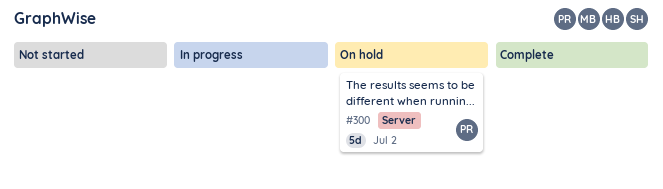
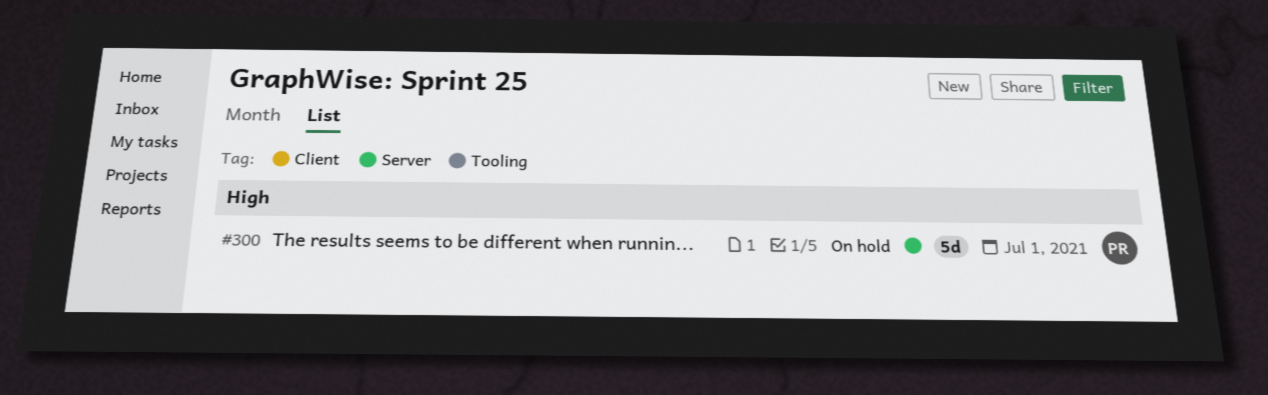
#300, due: Jul 2 -> Jul 1

